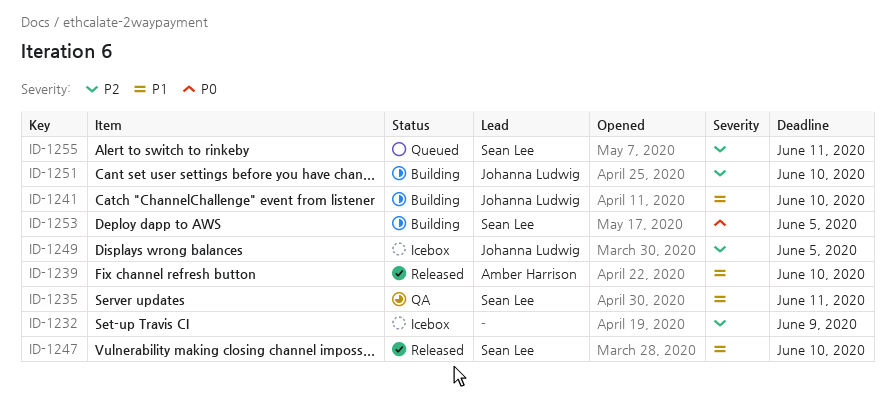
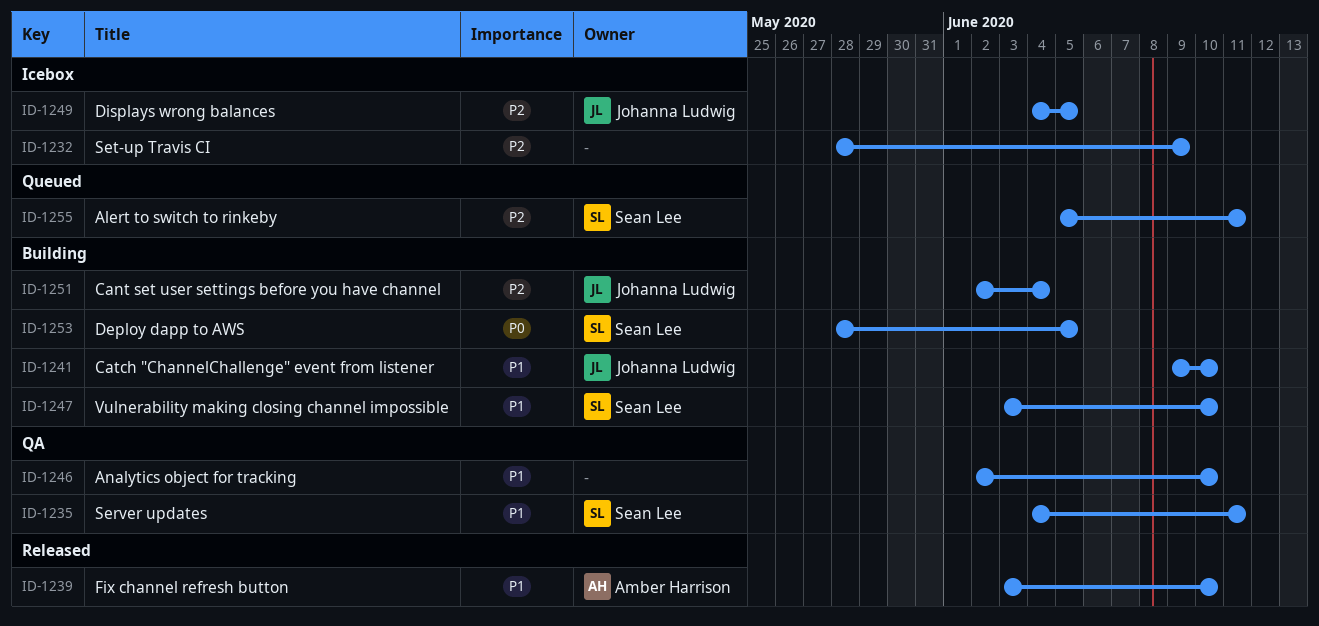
ID-1246: none -> present
ID-1247, status: Released -> Building
ID-1251, due: Jun 10 -> Jun 4

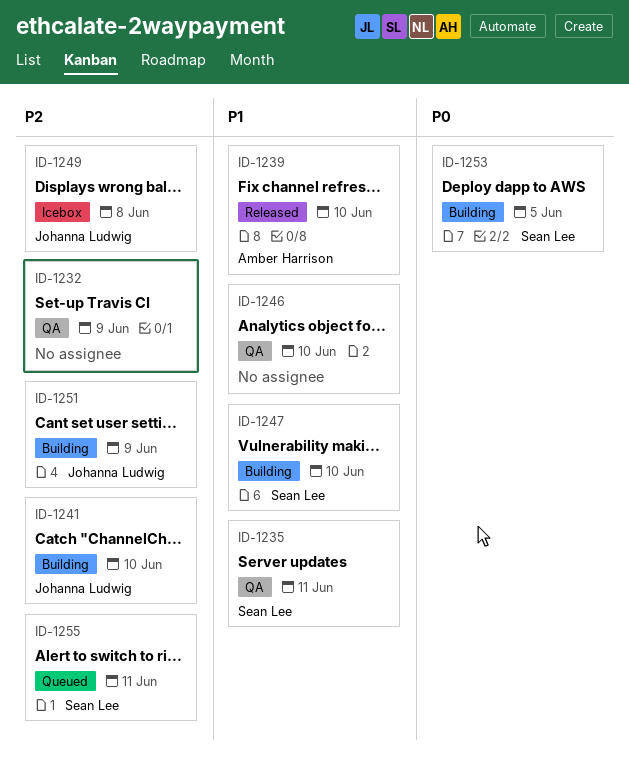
ID-1232, status: Icebox -> QA
ID-1241, priority: P1 -> P2
ID-1249, due: Jun 5 -> Jun 8
ID-1251, due: Jun 4 -> Jun 9

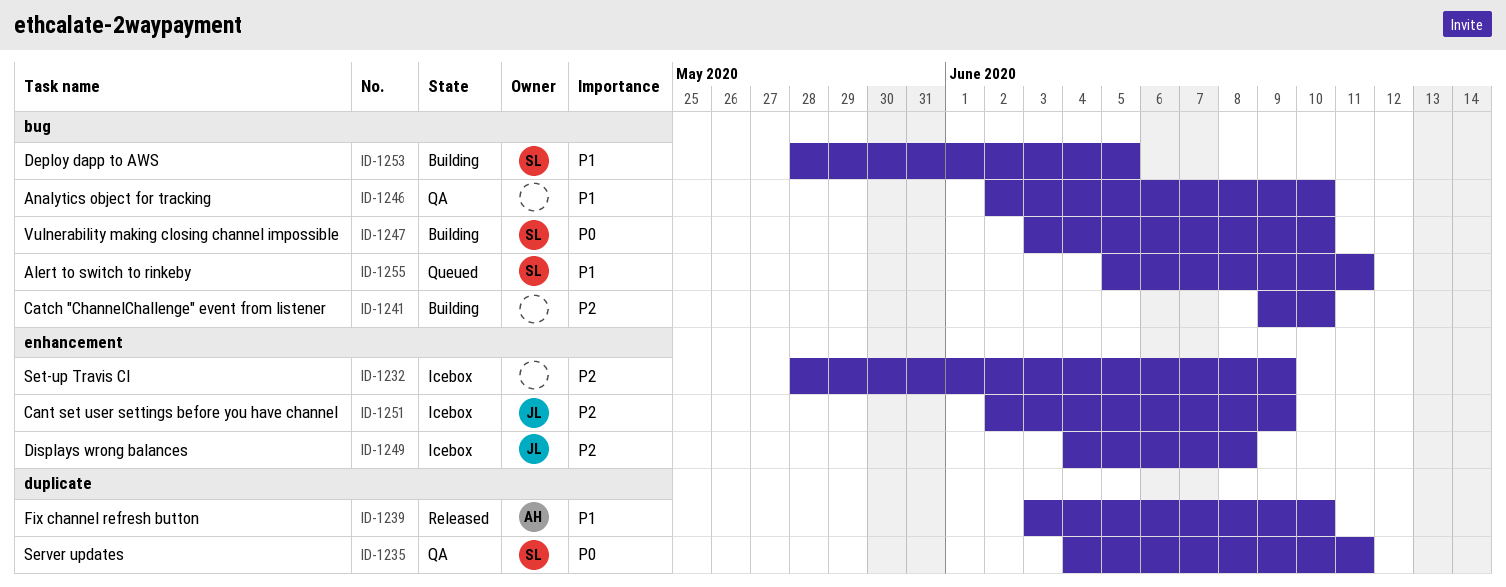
ID-1232, status: QA -> Icebox
ID-1235, priority: P1 -> P0
ID-1241, owner: Johanna Ludwig -> none
ID-1247, priority: P1 -> P0
ID-1251, status: Building -> Icebox
ID-1253, priority: P0 -> P1
ID-1255, priority: P2 -> P1

